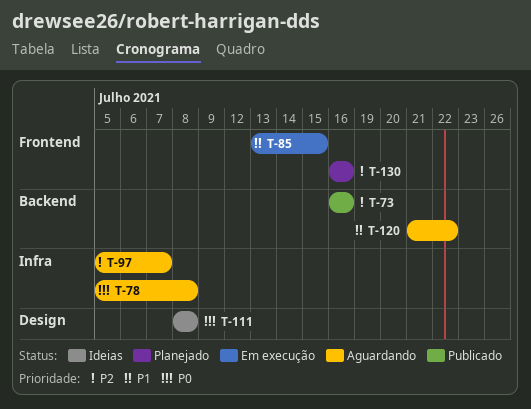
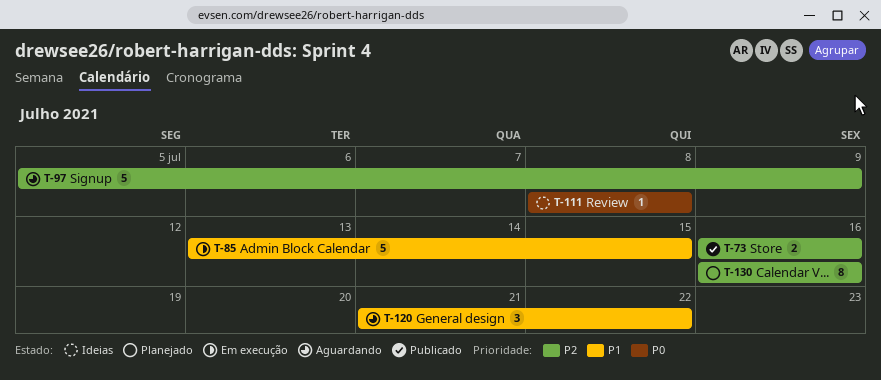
T-78: present -> none
T-97, due: Jul 7 -> Jul 9

